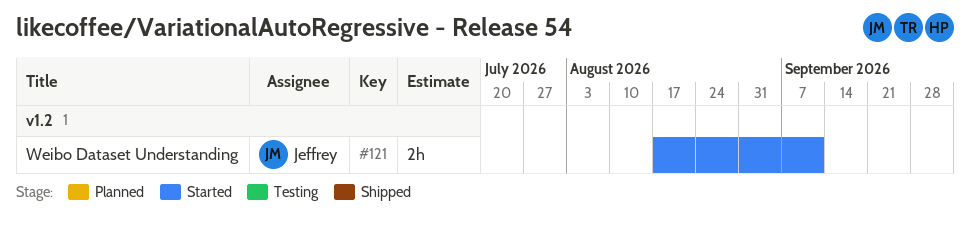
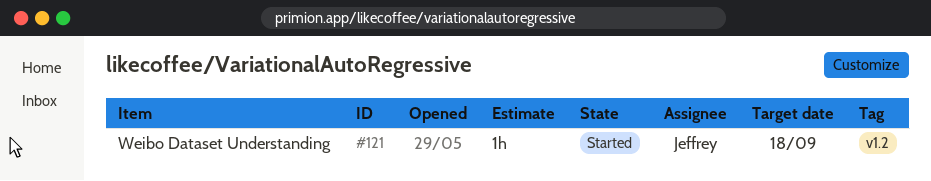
#121, estimate: 2h -> 1h
#121, due: Sep 11 -> Sep 18

